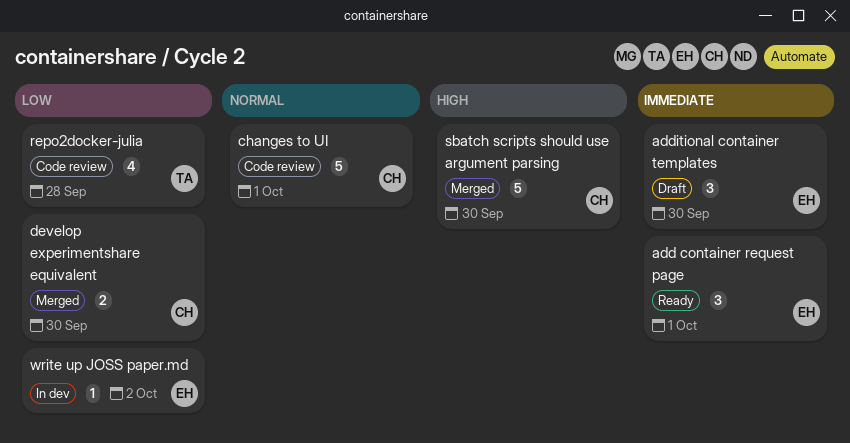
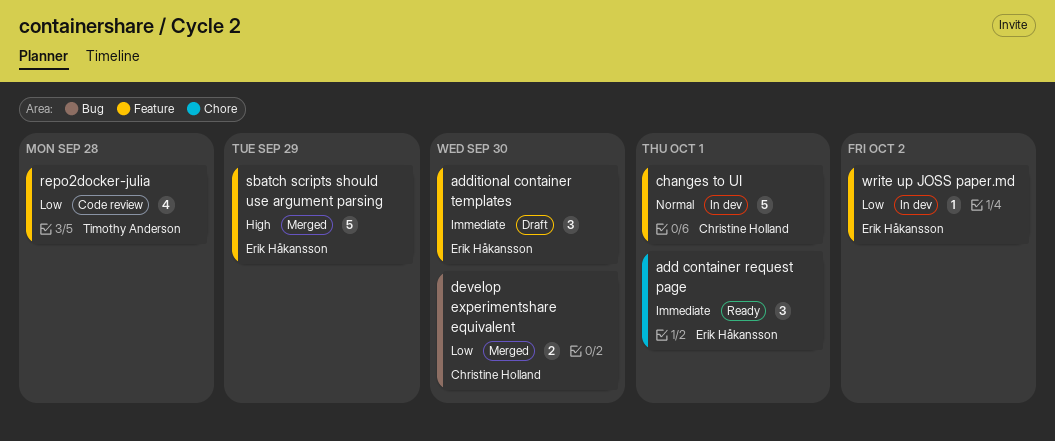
changes to UI, status: Code review -> In dev
sbatch scripts should use argument parsing, owner: Christine Holland -> Erik Håkansson
sbatch scripts should use argument parsing, due: Sep 30 -> Sep 29

